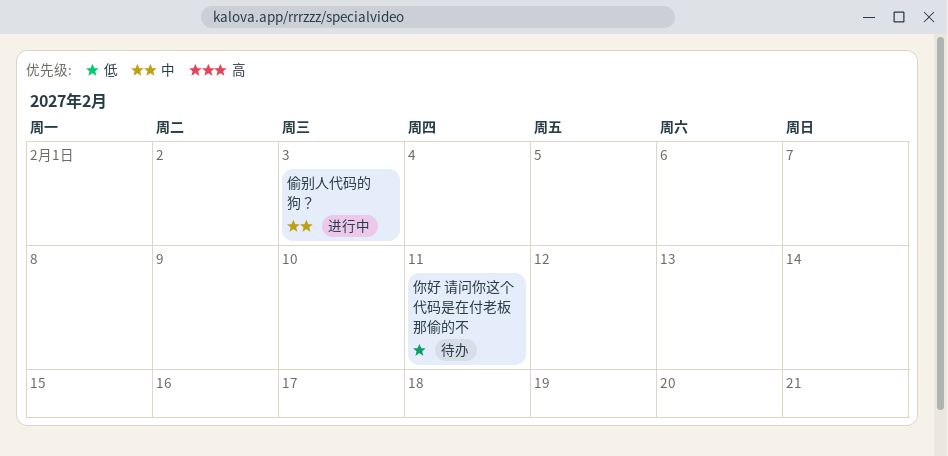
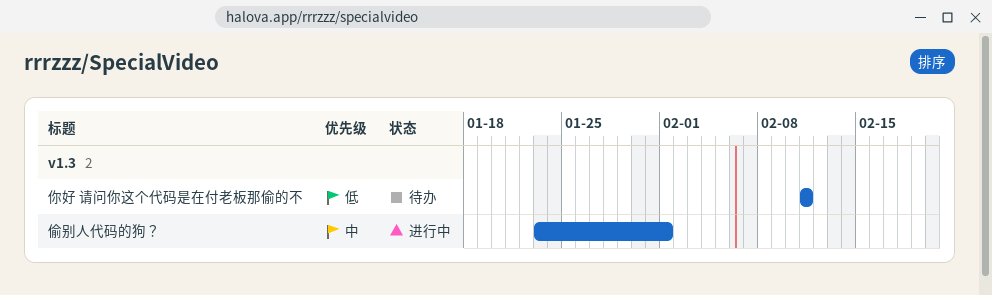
偷别人代码的狗？, due: Feb 3 -> Feb 1

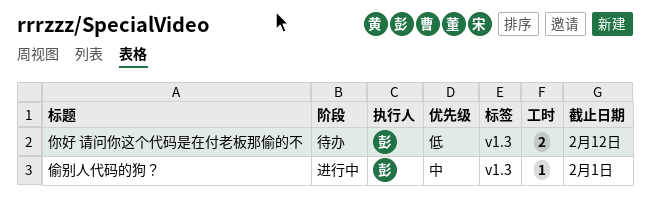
你好 请问你这个代码是在付老板那偷的不, due: Feb 11 -> Feb 12

